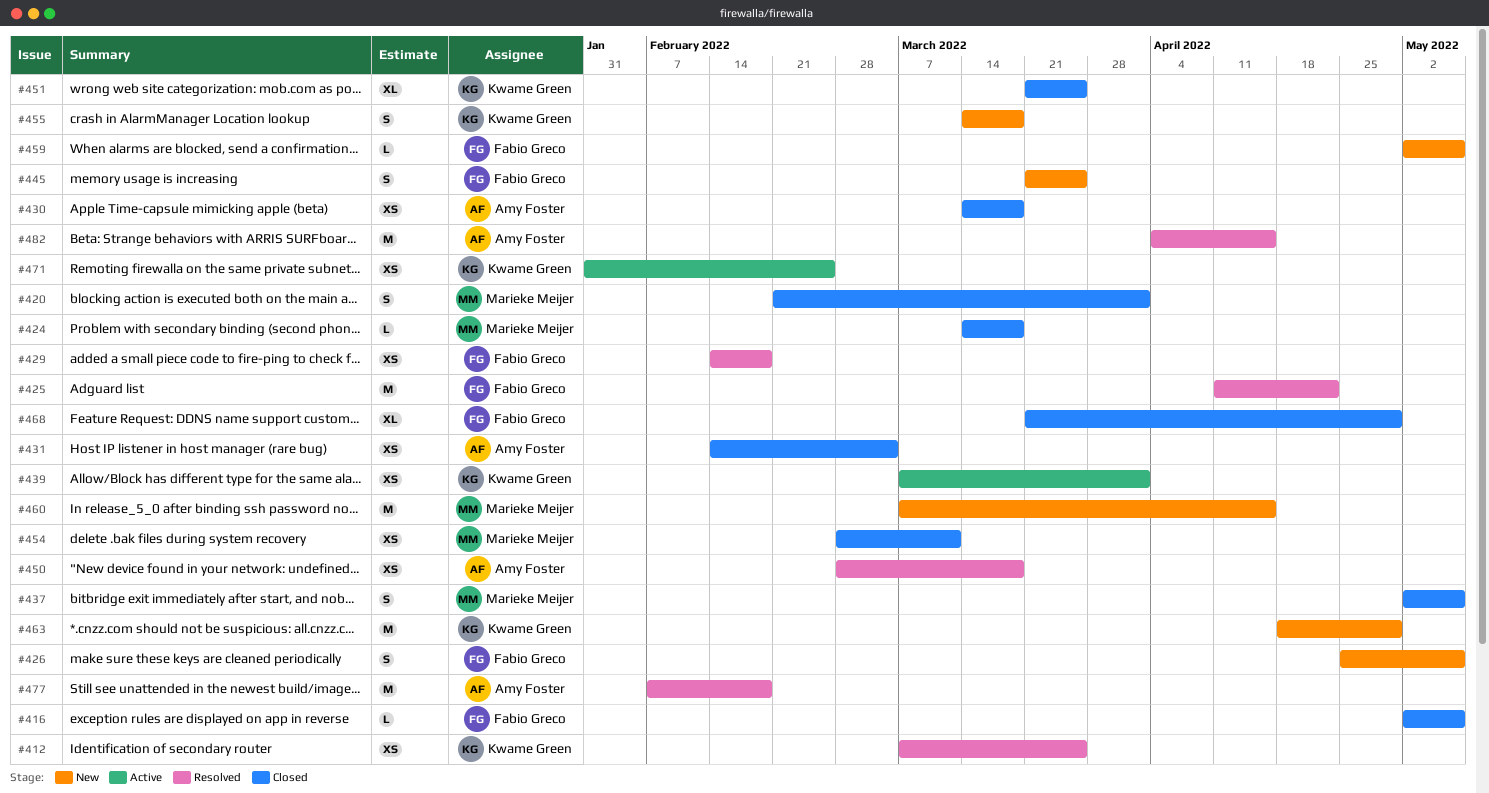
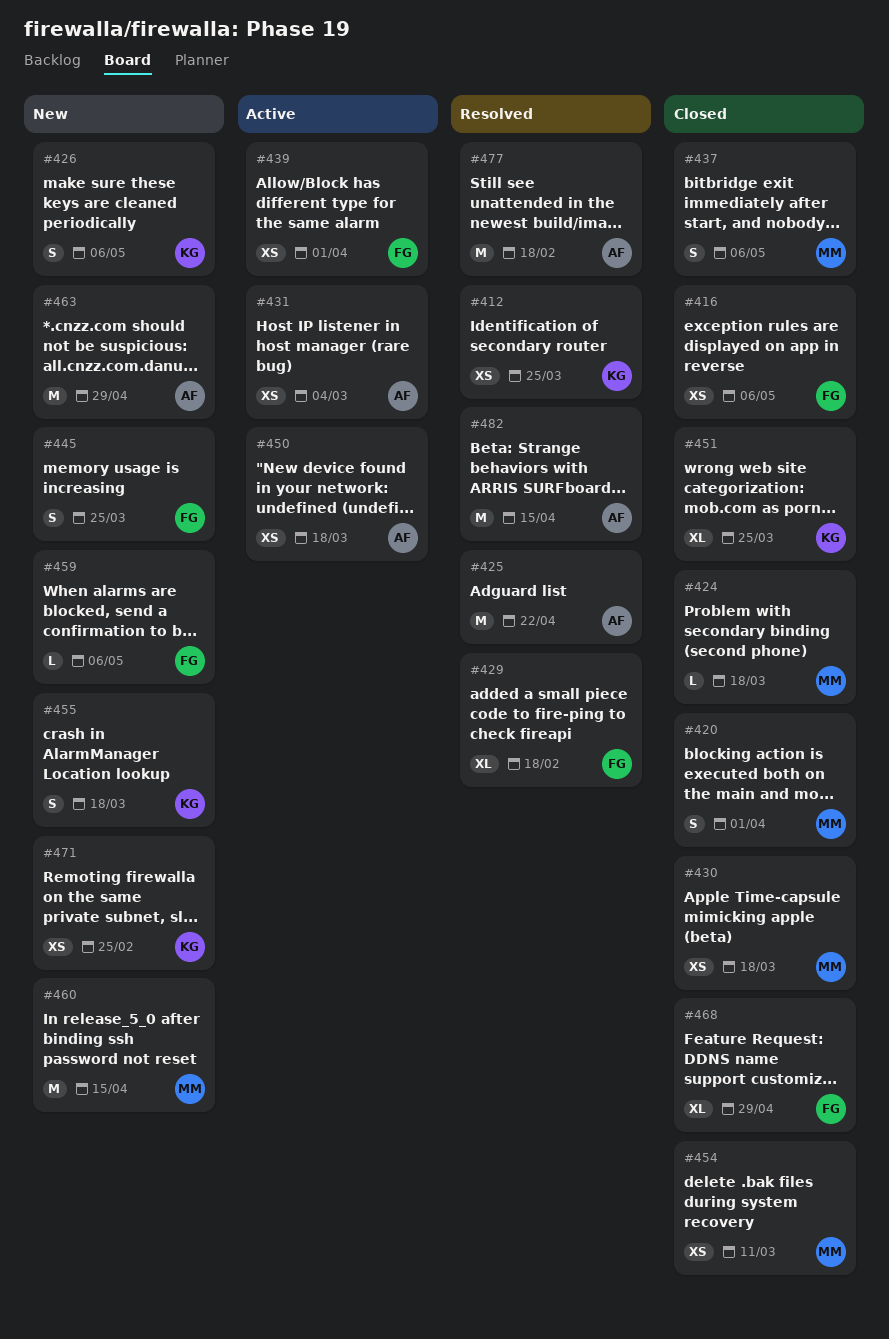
#416, estimate: L -> XS
#425, owner: Fabio Greco -> Amy Foster
#426, owner: Fabio Greco -> Kwame Green
#429, estimate: XS -> XL
#430, owner: Amy Foster -> Marieke Meijer
#431, status: Closed -> Active
#439, owner: Kwame Green -> Fabio Greco
#450, status: Resolved -> Active
#463, owner: Kwame Green -> Amy Foster
#471, status: Active -> New

